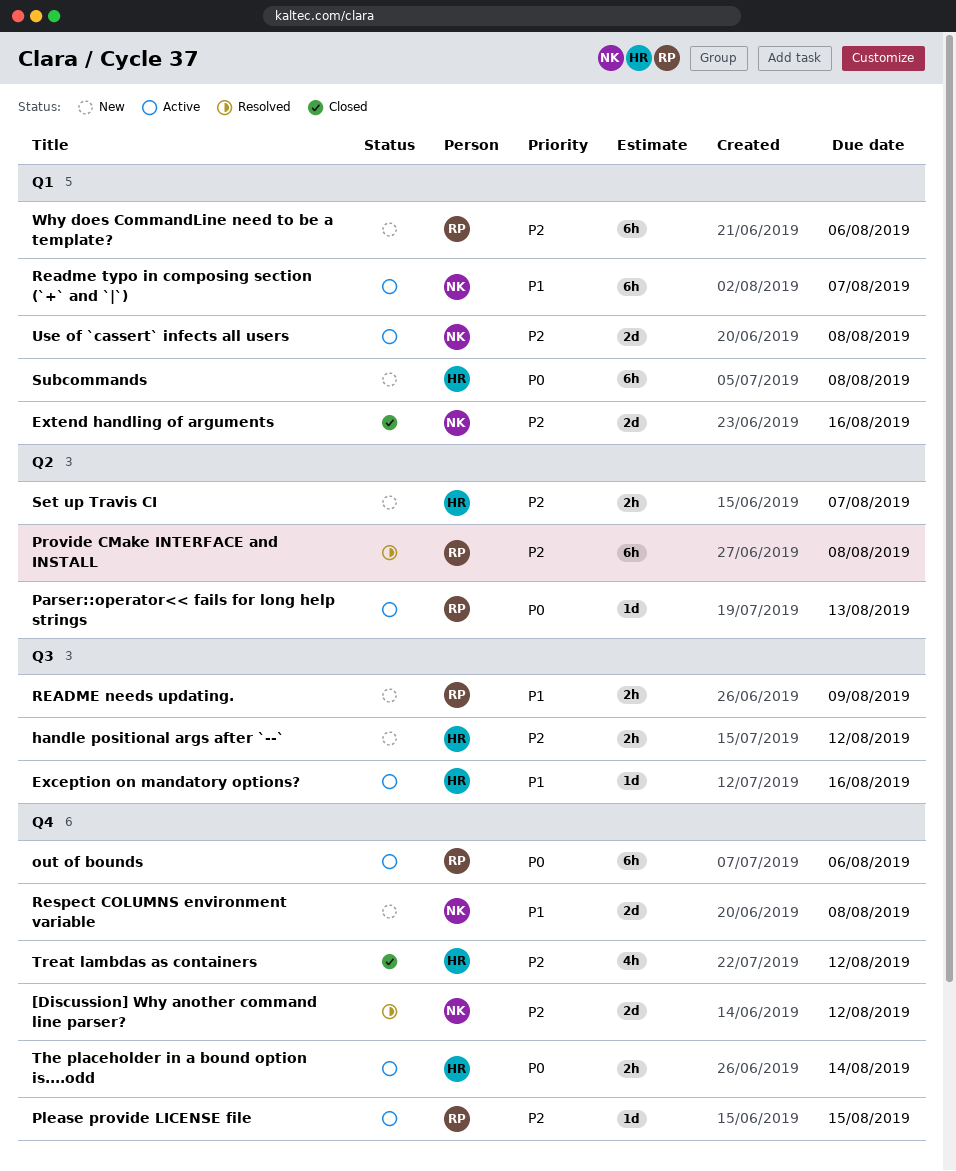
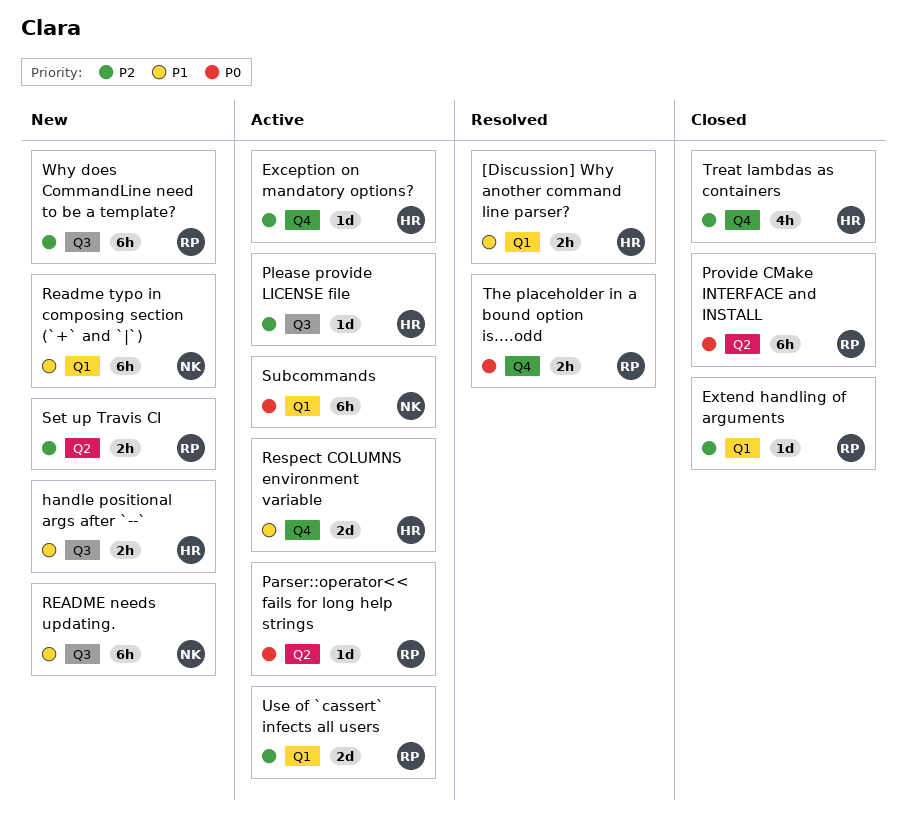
[Discussion] Why another command line parser?, owner: NK -> HR
[Discussion] Why another command line parser?, priority: P2 -> P1
[Discussion] Why another command line parser?, label: Q4 -> Q1
[Discussion] Why another command line parser?, estimate: 2d -> 2h
Exception on mandatory options?, priority: P1 -> P2
Exception on mandatory options?, label: Q3 -> Q4
Extend handling of arguments, owner: NK -> RP
Extend handling of arguments, estimate: 2d -> 1d
handle positional args after `--`, priority: P2 -> P1
out of bounds: present -> none
Please provide LICENSE file, owner: RP -> HR
Please provide LICENSE file, label: Q4 -> Q3
Provide CMake INTERFACE and INSTALL, status: Resolved -> Closed
Provide CMake INTERFACE and INSTALL, priority: P2 -> P0
README needs updating., owner: RP -> NK
README needs updating., estimate: 2h -> 6h
Readme typo in composing section (`+` and `|`), status: Active -> New
Respect COLUMNS environment variable, status: New -> Active
Respect COLUMNS environment variable, owner: NK -> HR
Set up Travis CI, owner: HR -> RP
Subcommands, status: New -> Active
Subcommands, owner: HR -> NK
The placeholder in a bound option is....odd, status: Active -> Resolved
The placeholder in a bound option is....odd, owner: HR -> RP
Use of `cassert` infects all users, owner: NK -> RP
Why does CommandLine need to be a template?, label: Q1 -> Q3

